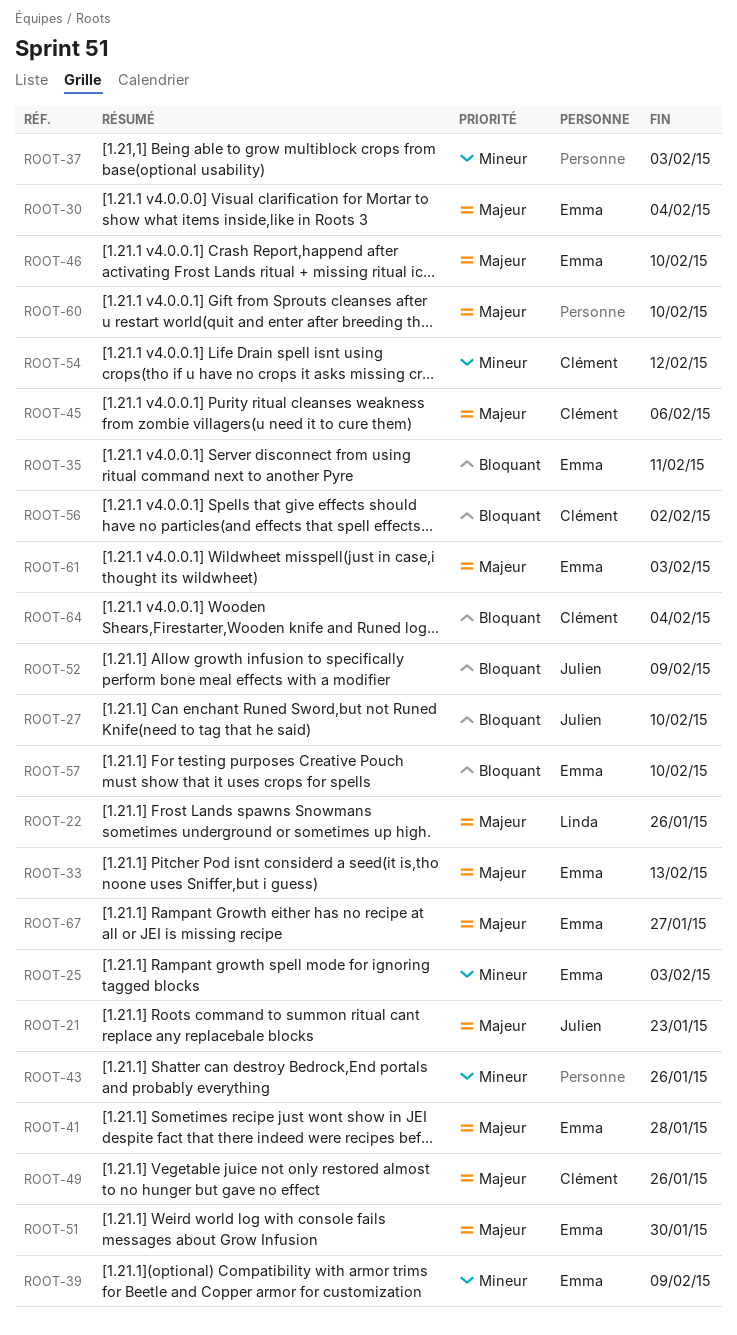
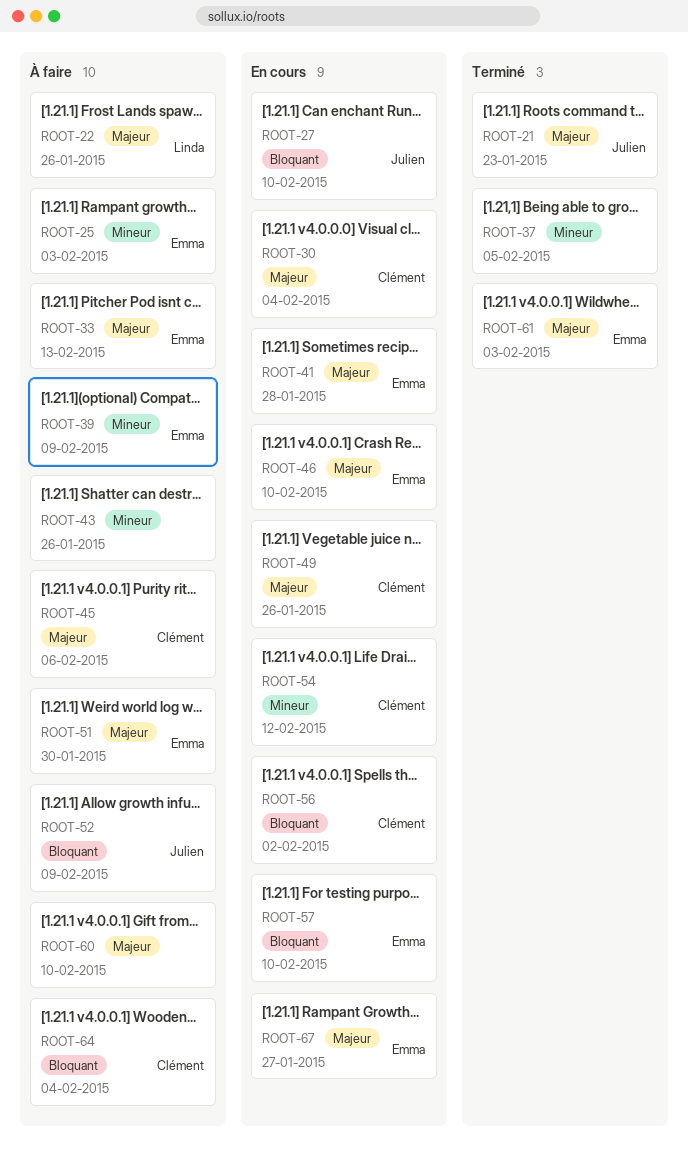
ROOT-30, owner: Emma -> Clément
ROOT-35: present -> none
ROOT-37, due: Feb 3 -> Feb 5

